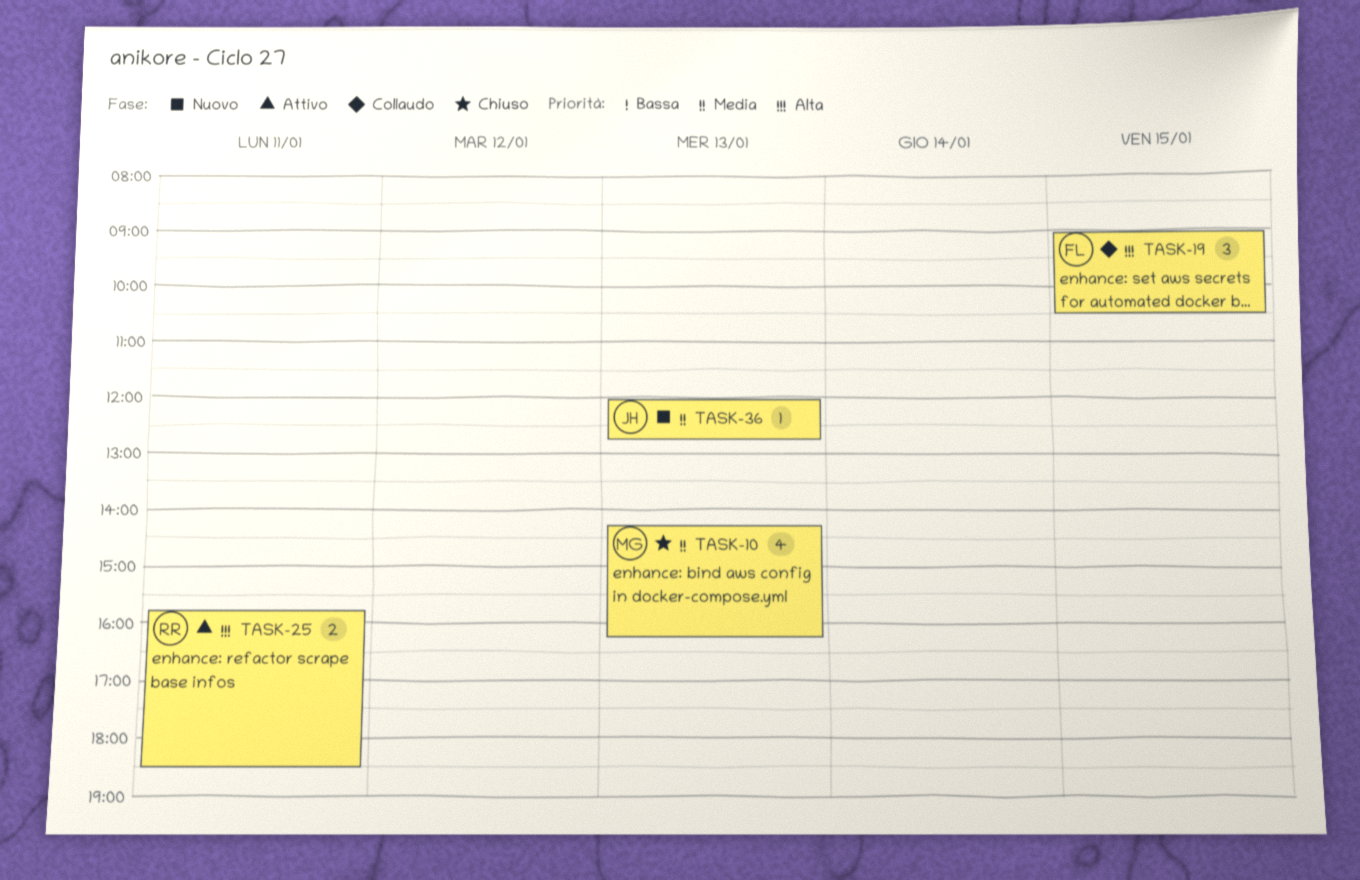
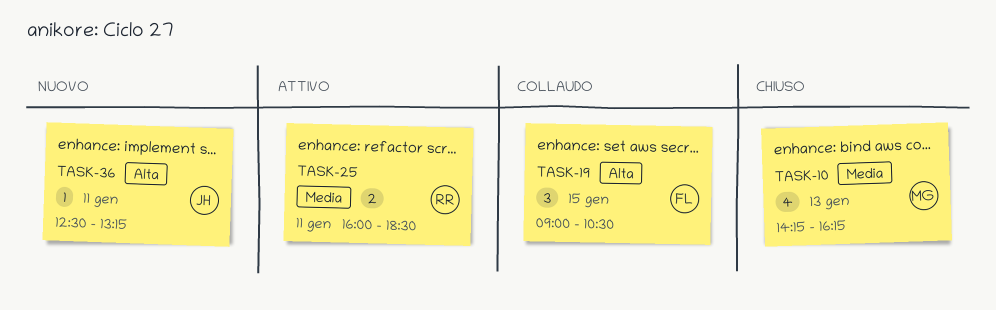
TASK-25, priority: Alta -> Media
TASK-25, begins: 15:45 -> 16:00
TASK-36, priority: Media -> Alta
TASK-36, day: Jan 13 -> Jan 11
TASK-36, begins: 12:00 -> 12:30
TASK-36, ends: 12:45 -> 13:15

